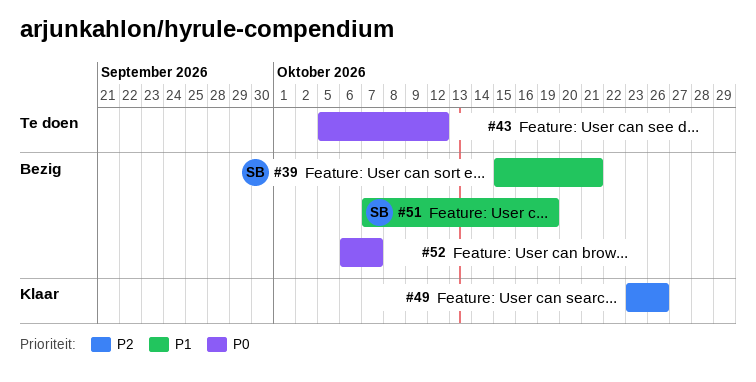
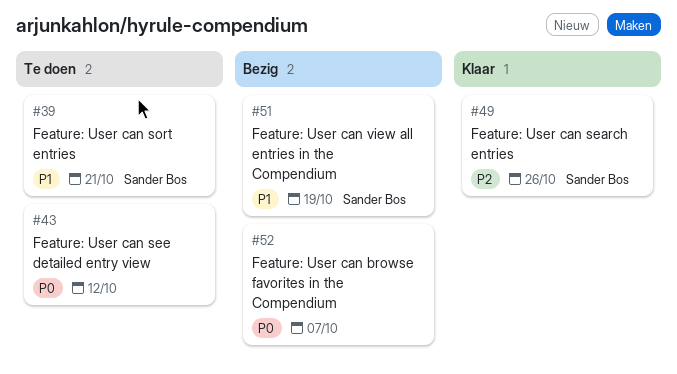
#39, status: Bezig -> Te doen
#49, owner: none -> Sander Bos

